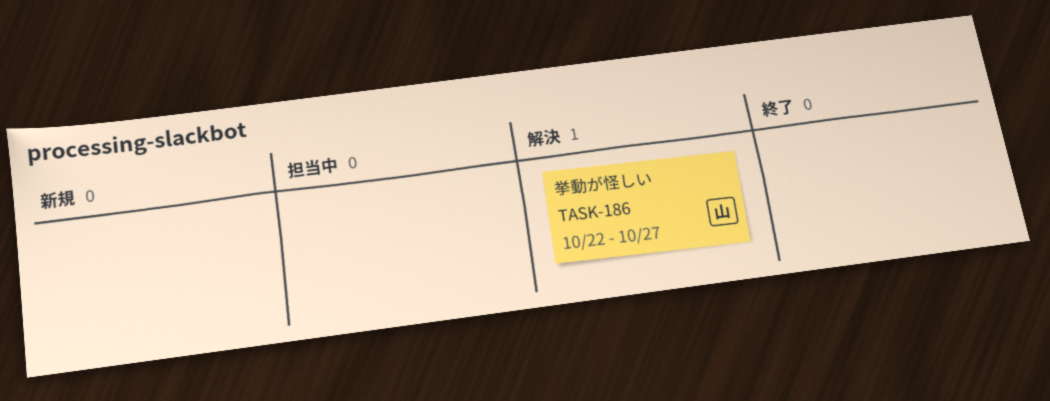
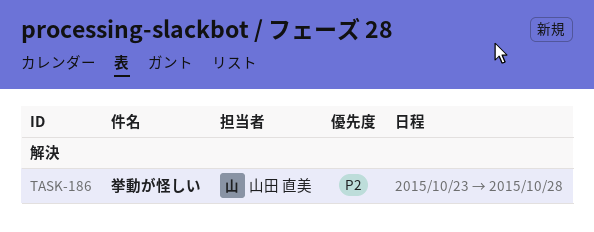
TASK-186, start: Oct 22 -> Oct 23
TASK-186, due: Oct 27 -> Oct 28

